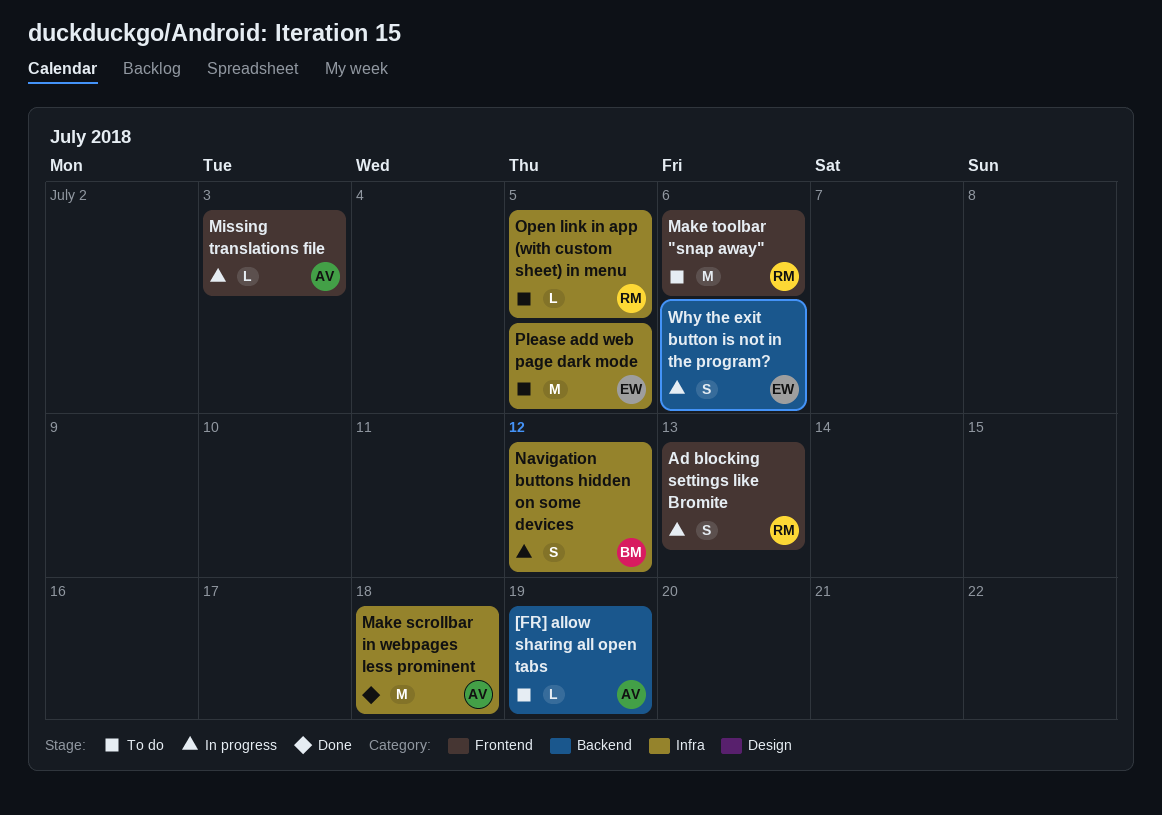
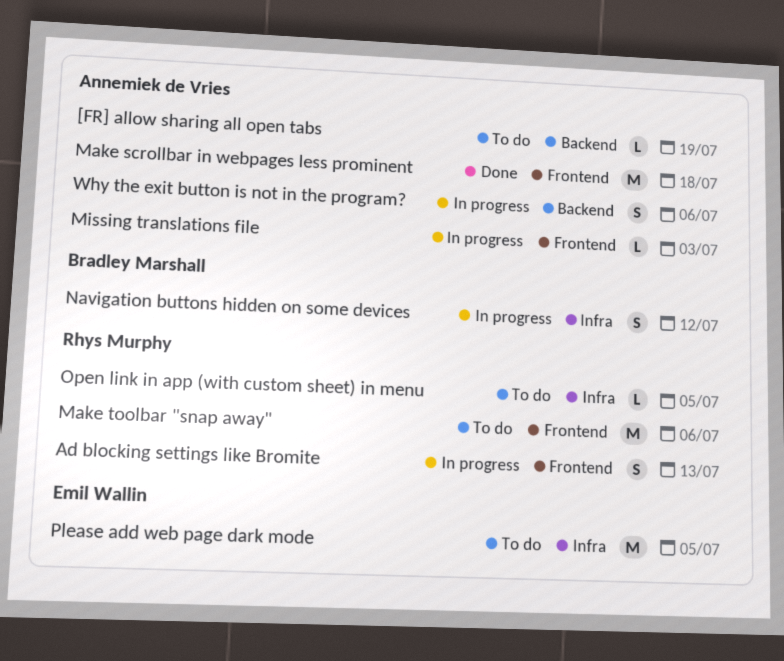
Make scrollbar in webpages less prominent, label: Infra -> Frontend
Why the exit button is not in the program?, owner: Emil Wallin -> Annemiek de Vries

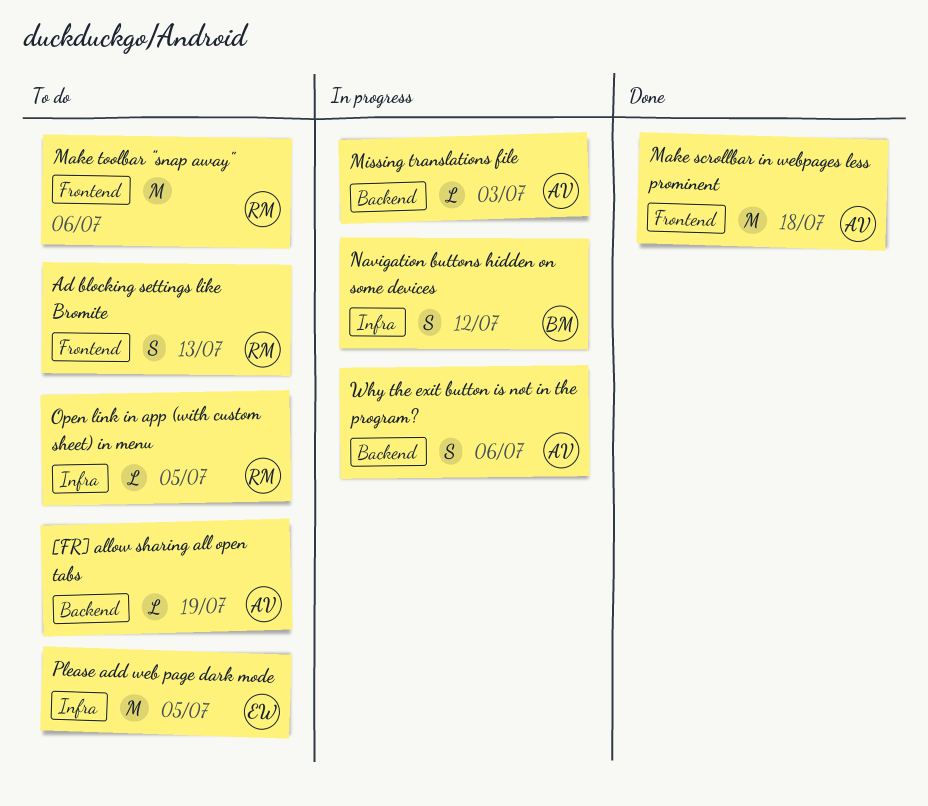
Ad blocking settings like Bromite, status: In progress -> To do
Missing translations file, label: Frontend -> Backend

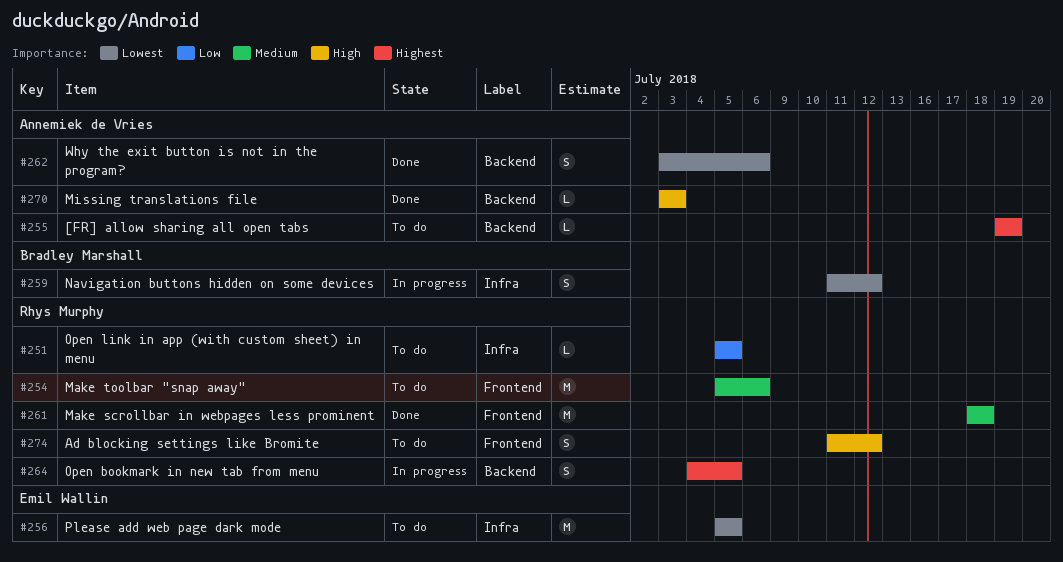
Ad blocking settings like Bromite, due: Jul 13 -> Jul 12
Make scrollbar in webpages less prominent, owner: Annemiek de Vries -> Rhys Murphy
Missing translations file, status: In progress -> Done
Open bookmark in new tab from menu: none -> present
Why the exit button is not in the program?, status: In progress -> Done

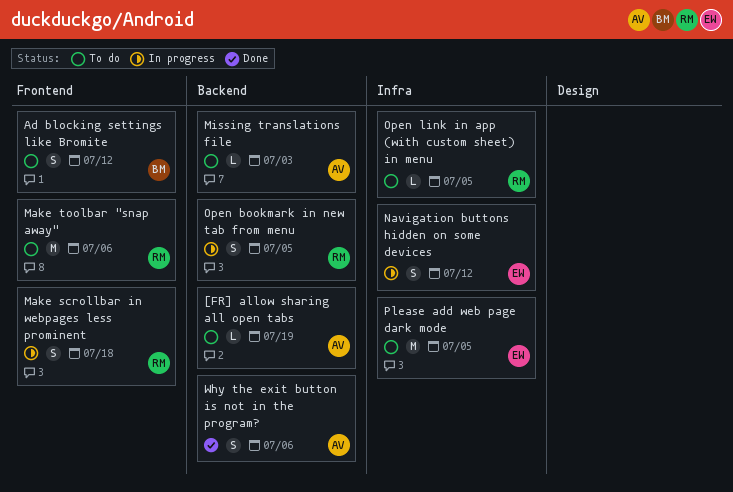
Ad blocking settings like Bromite, owner: Rhys Murphy -> Bradley Marshall
Make scrollbar in webpages less prominent, status: Done -> In progress
Make scrollbar in webpages less prominent, estimate: M -> S
Missing translations file, status: Done -> To do
Navigation buttons hidden on some devices, owner: Bradley Marshall -> Emil Wallin

